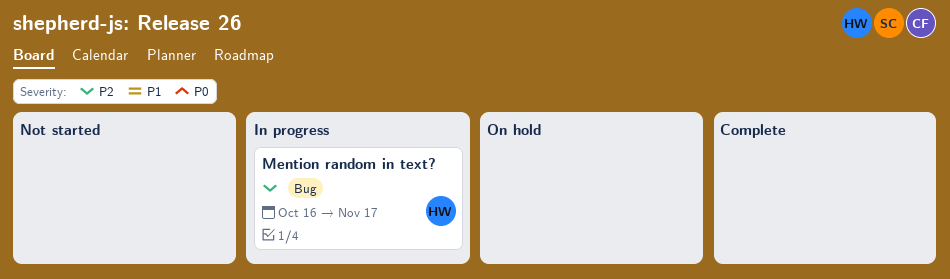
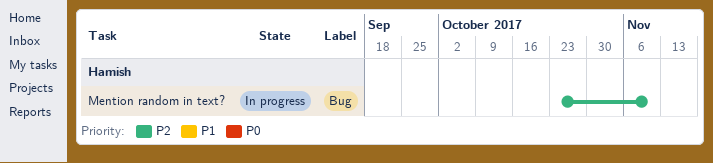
Mention random in text?, start: Oct 16 -> Oct 23
Mention random in text?, due: Nov 17 -> Nov 10

